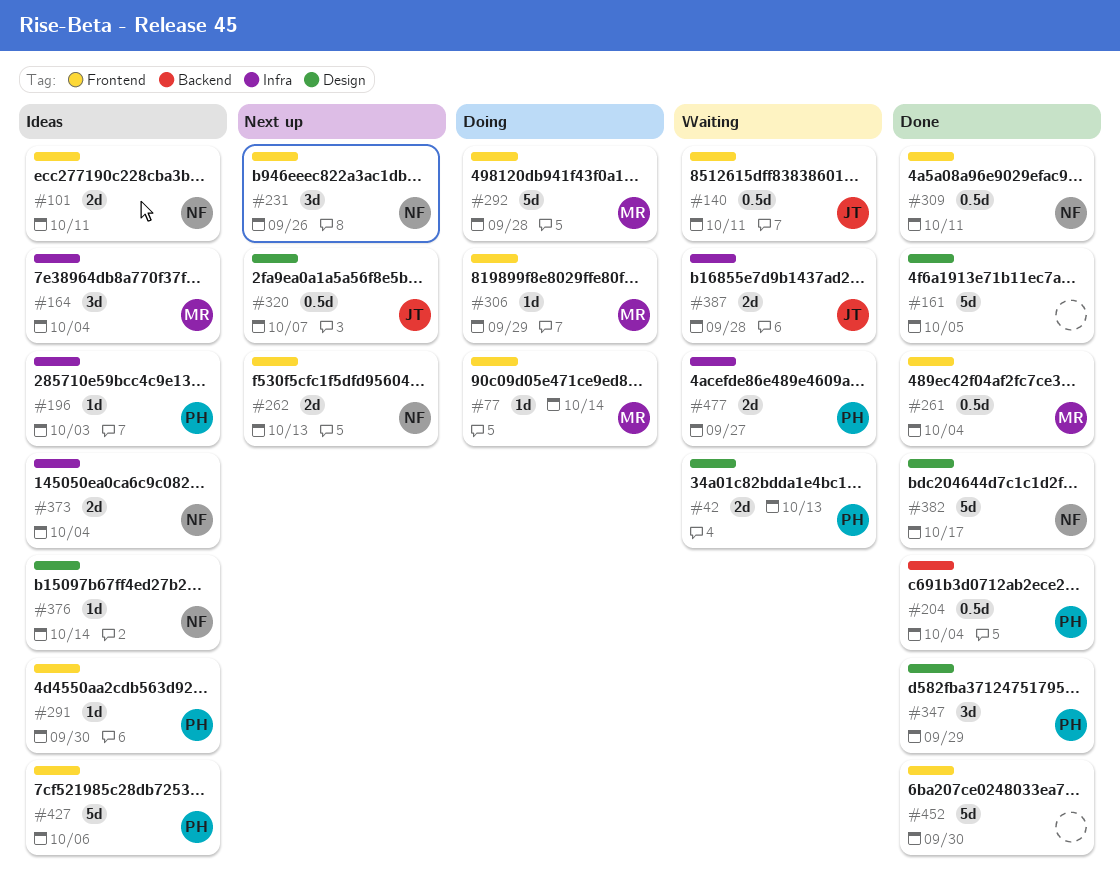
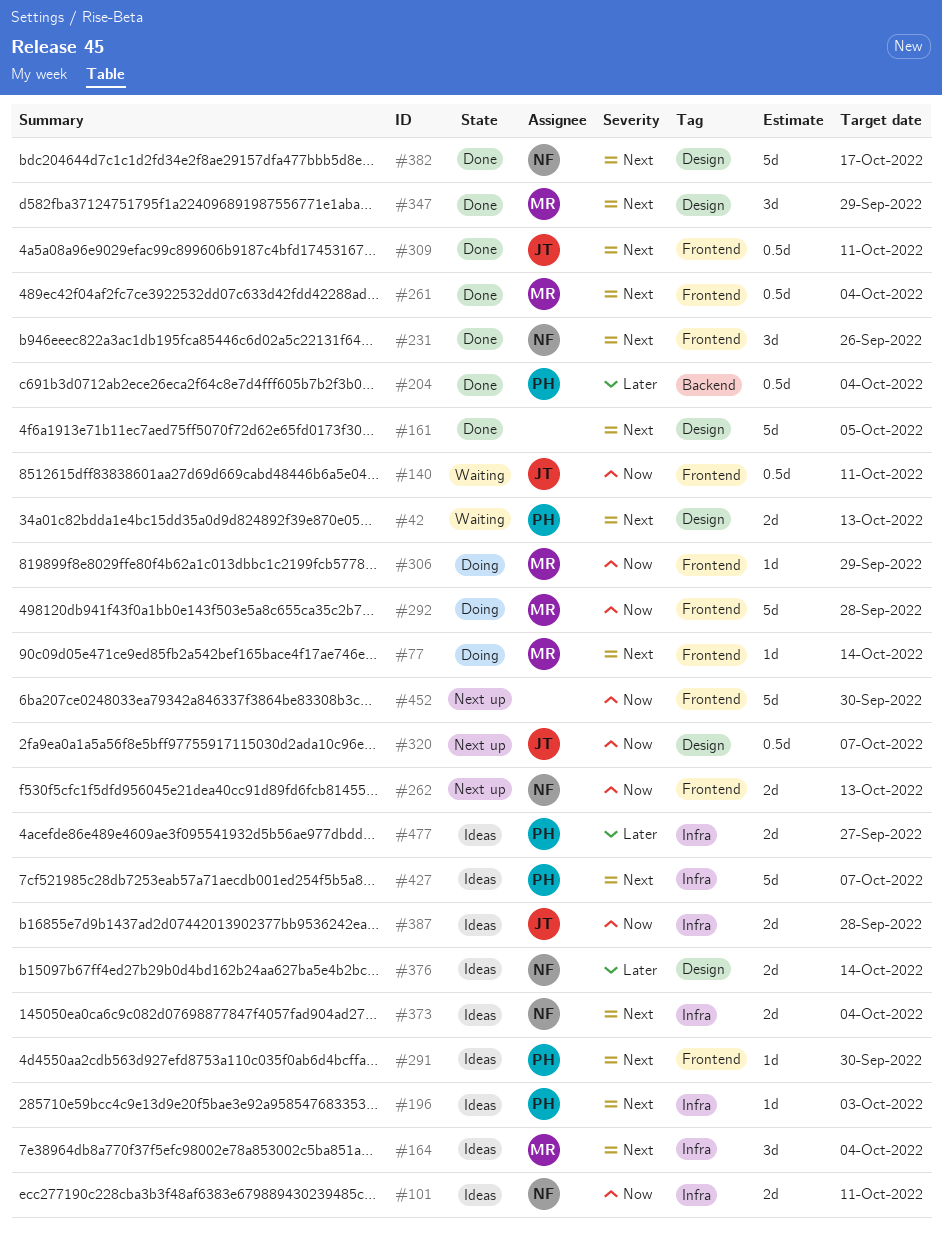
#101, label: Frontend -> Infra
#231, status: Next up -> Done
#309, owner: NF -> JT
#347, owner: PH -> MR
#376, estimate: 1d -> 2d
#387, status: Waiting -> Ideas
#427, label: Frontend -> Infra
#427, due: Oct 6 -> Oct 7
#452, status: Done -> Next up
#477, status: Waiting -> Ideas

